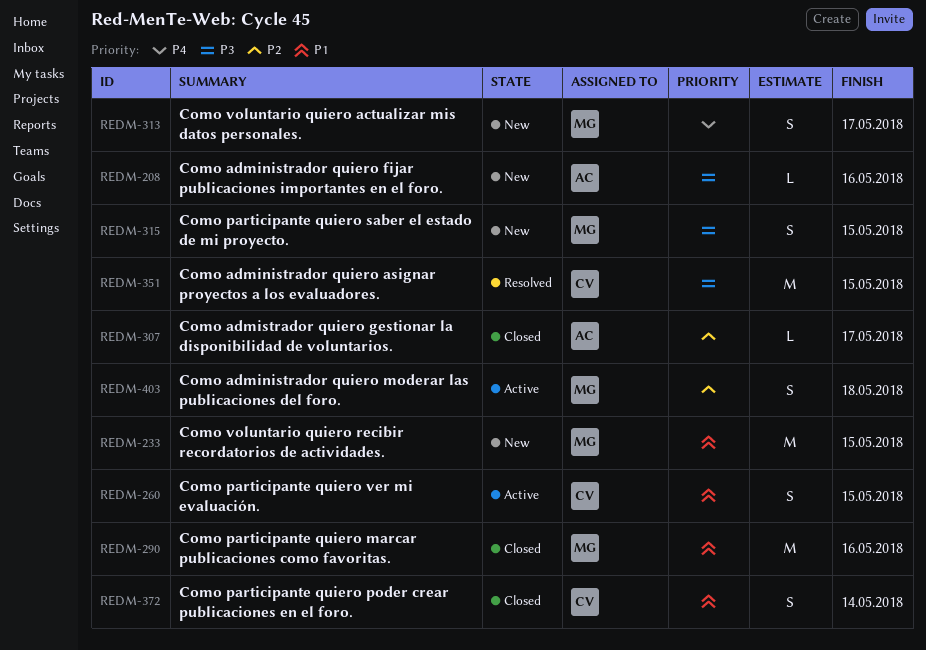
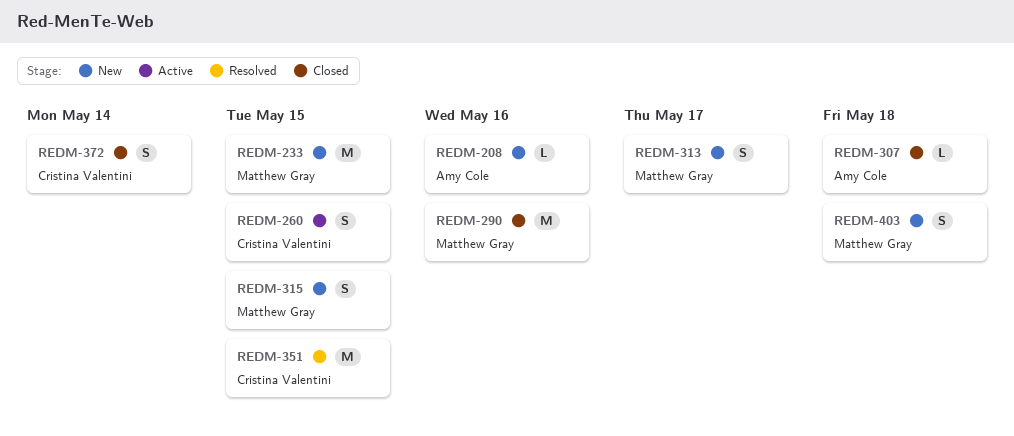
REDM-307, due: May 17 -> May 18
REDM-403, status: Active -> New

